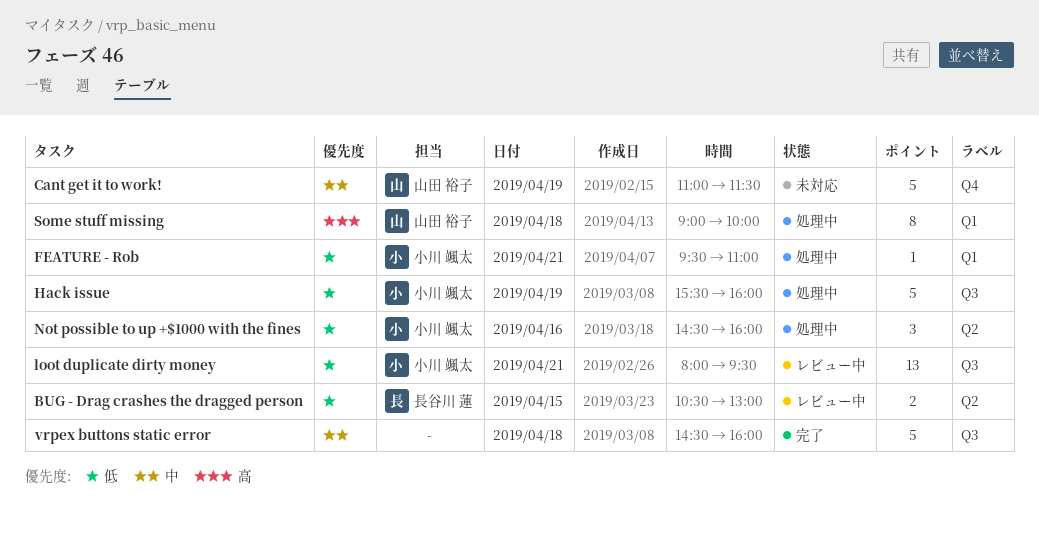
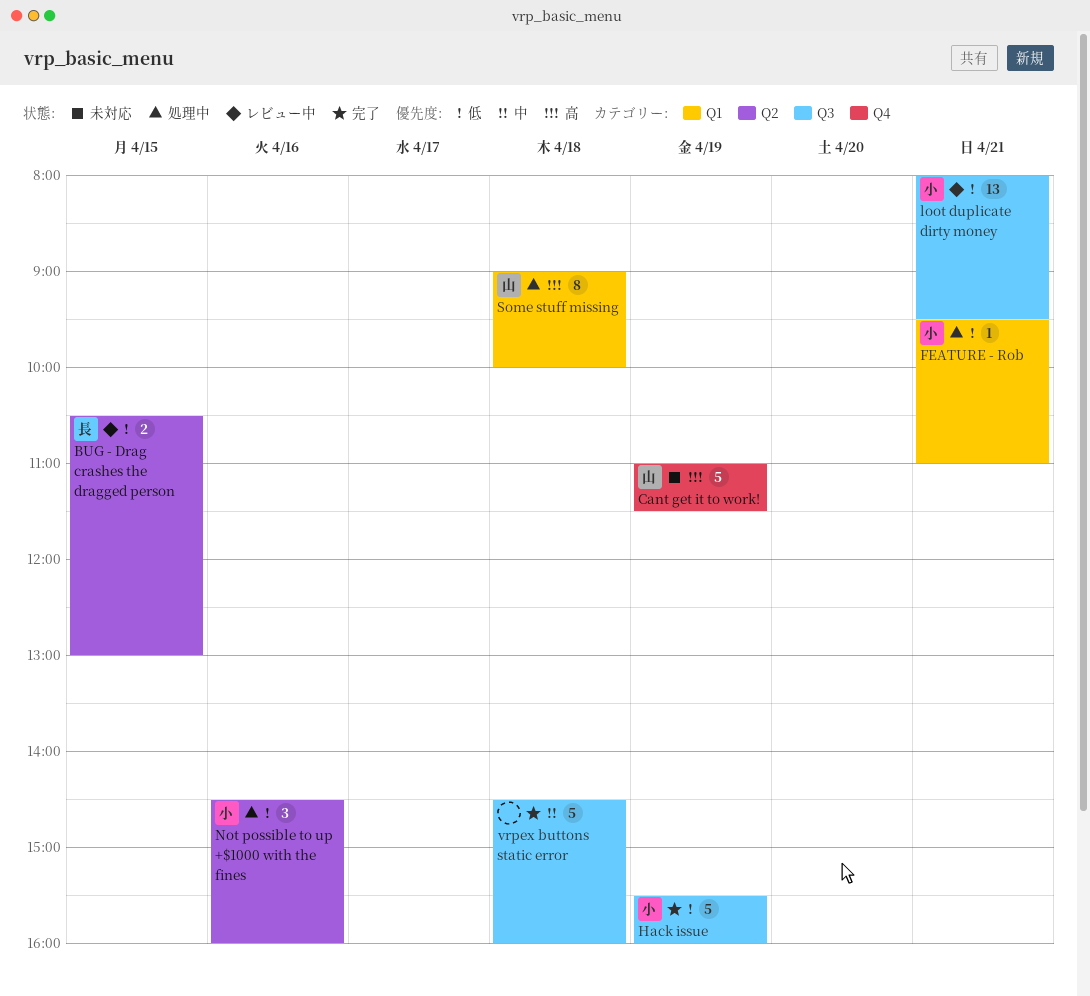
Cant get it to work!, priority: 中 -> 高
Hack issue, status: 処理中 -> 完了

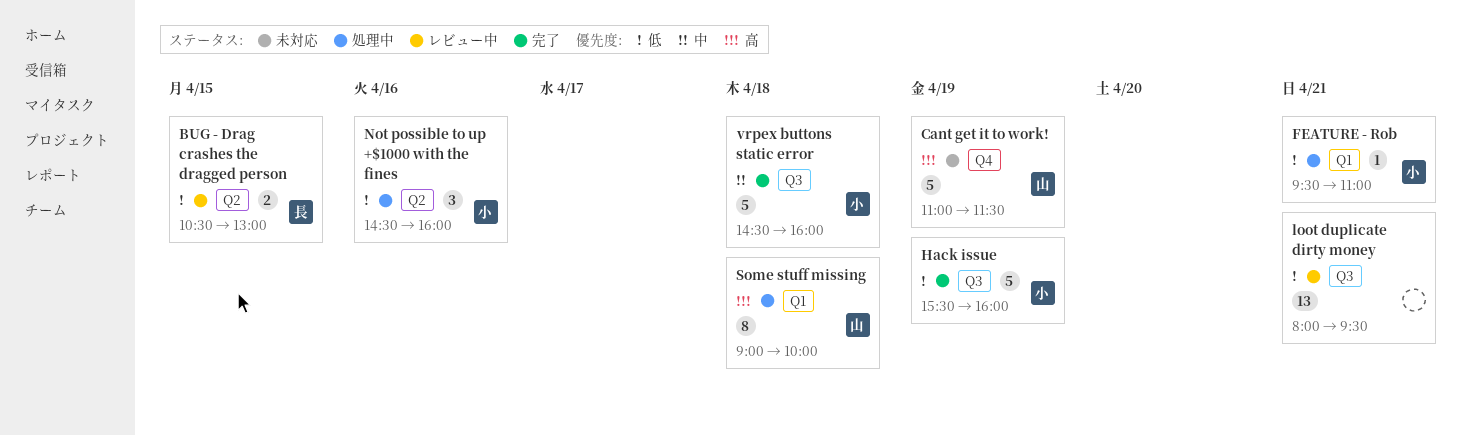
loot duplicate dirty money, owner: 小 -> none
vrpex buttons static error, owner: none -> 小

